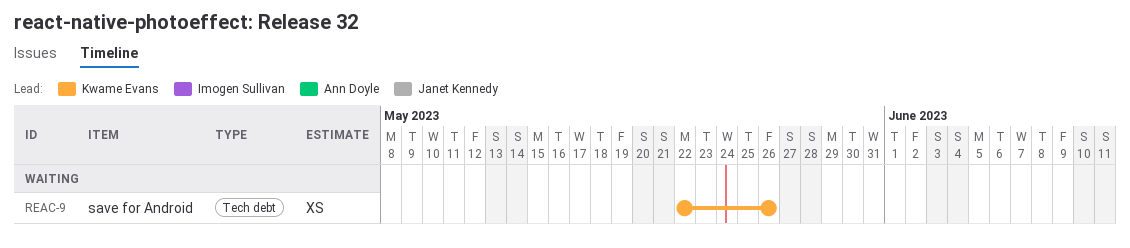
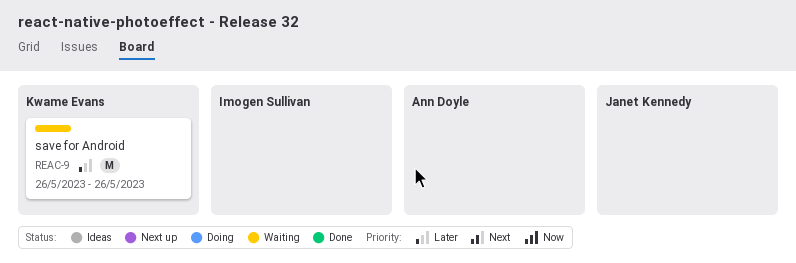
REAC-9, estimate: XS -> M
REAC-9, start: May 22 -> May 26

